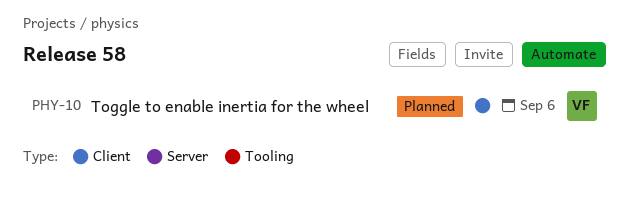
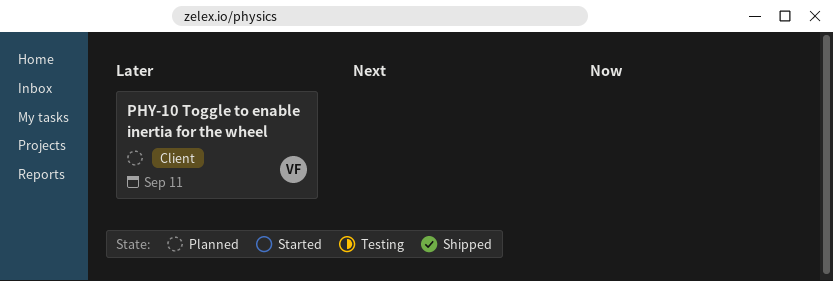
PHY-10, due: Sep 6 -> Sep 11

